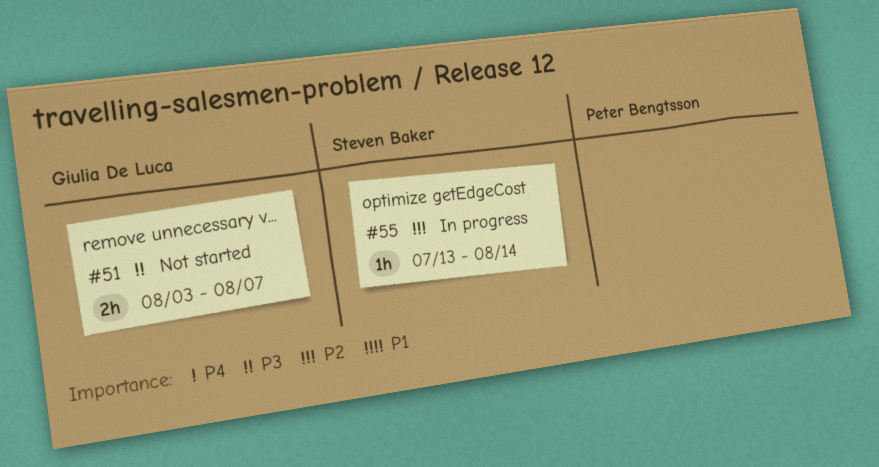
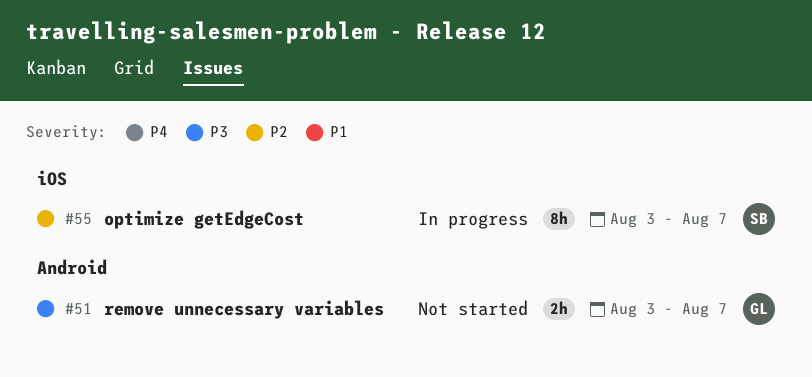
#55, estimate: 1h -> 8h
#55, start: Jul 13 -> Aug 3
#55, due: Aug 14 -> Aug 7

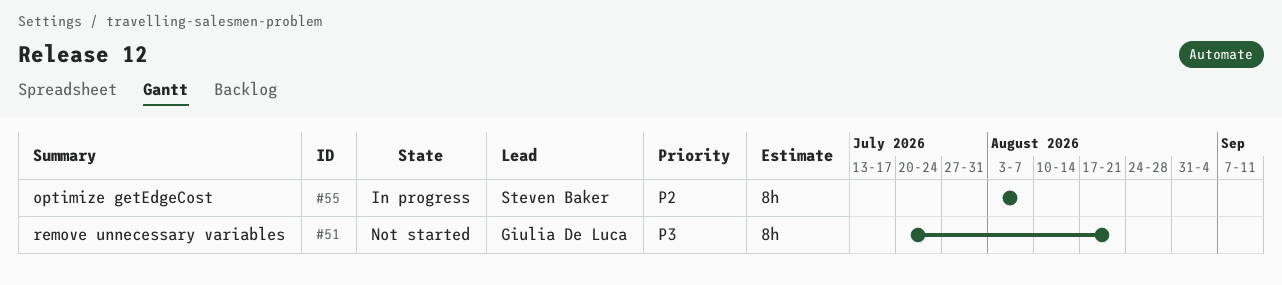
#51, estimate: 2h -> 8h
#51, start: Aug 3 -> Jul 20
#51, due: Aug 7 -> Aug 21

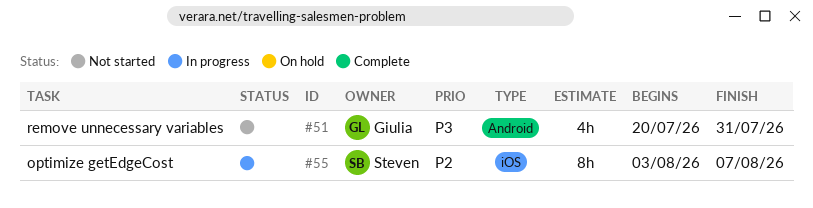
#51, estimate: 8h -> 4h
#51, due: Aug 21 -> Jul 31

